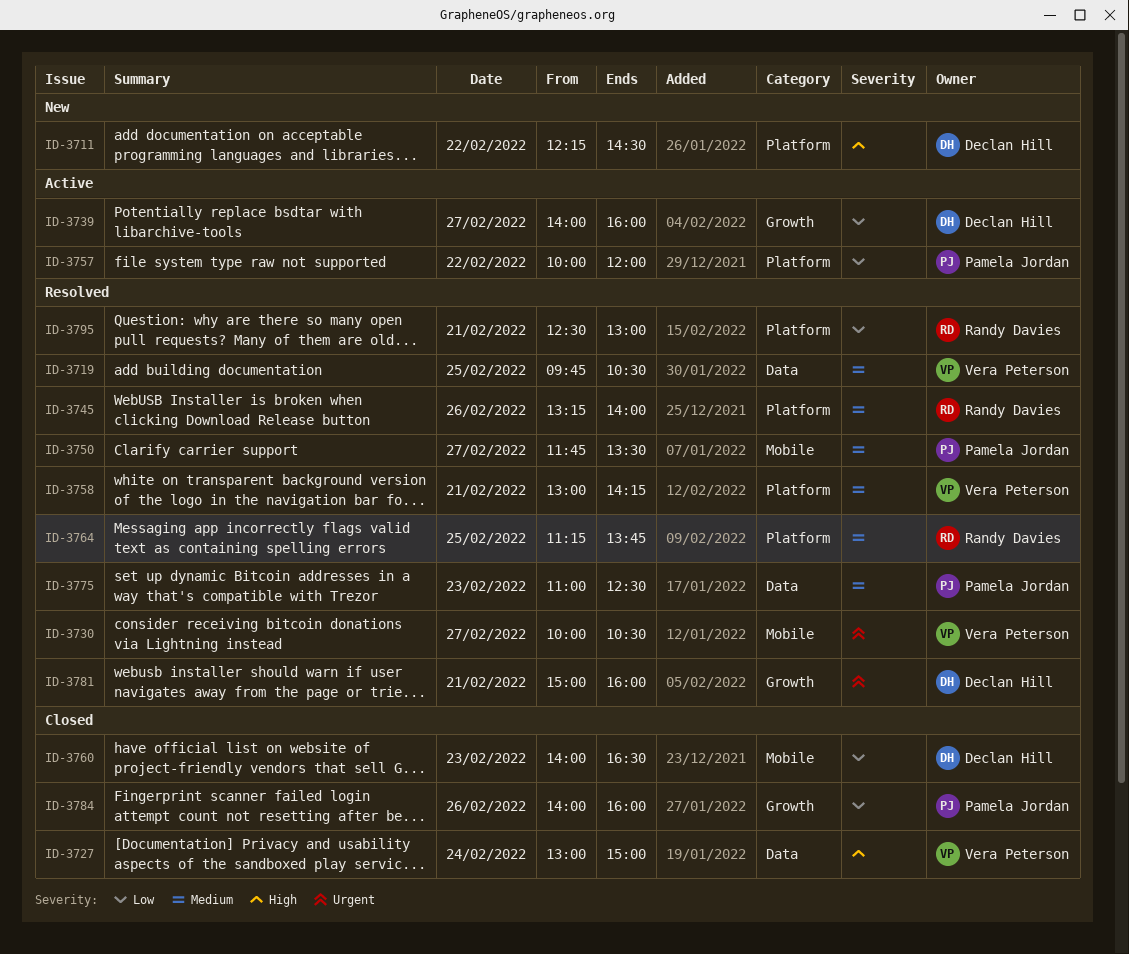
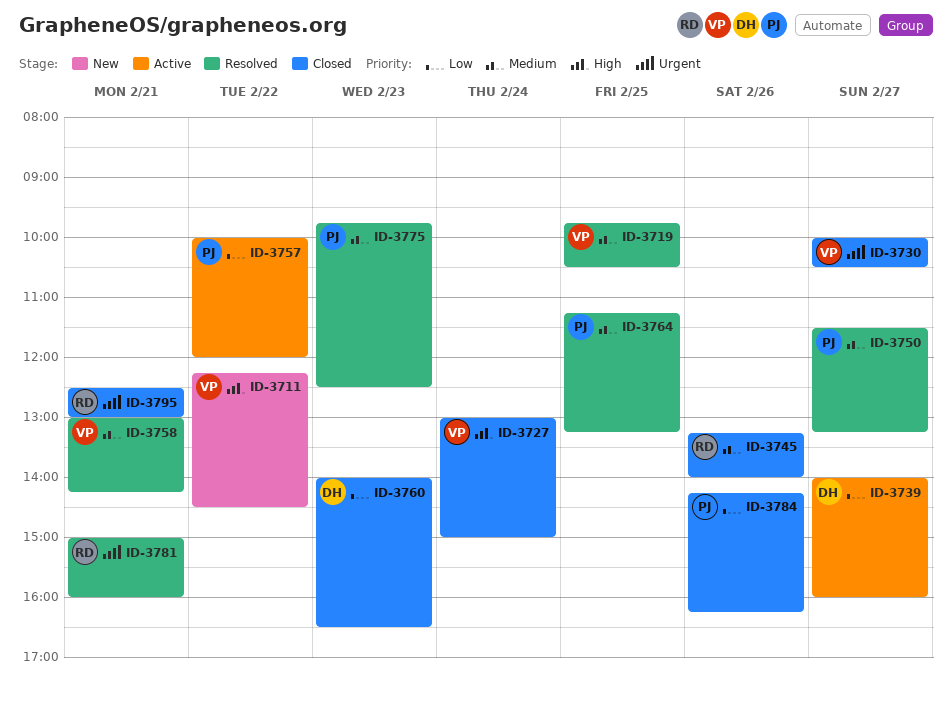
ID-3711, owner: Declan Hill -> Vera Peterson
ID-3730, status: Resolved -> Closed
ID-3745, status: Resolved -> Closed
ID-3750, begins: 11:45 -> 11:30
ID-3750, ends: 13:30 -> 13:15
ID-3764, owner: Randy Davies -> Pamela Jordan
ID-3764, ends: 13:45 -> 13:15
ID-3775, begins: 11:00 -> 09:45
ID-3781, owner: Declan Hill -> Randy Davies
ID-3784, begins: 14:00 -> 14:15
ID-3784, ends: 16:00 -> 16:15
ID-3795, status: Resolved -> Closed
ID-3795, priority: Low -> Urgent

